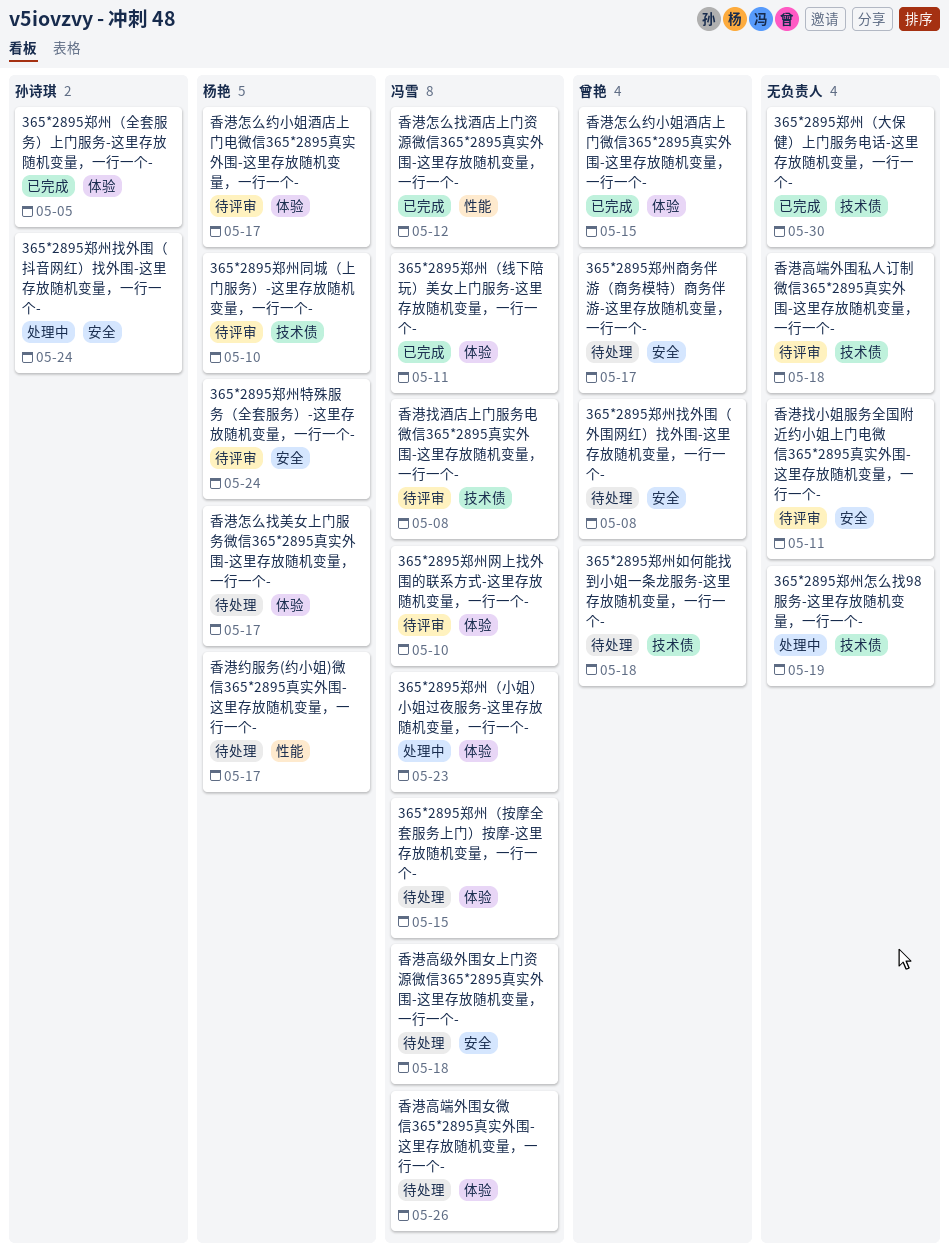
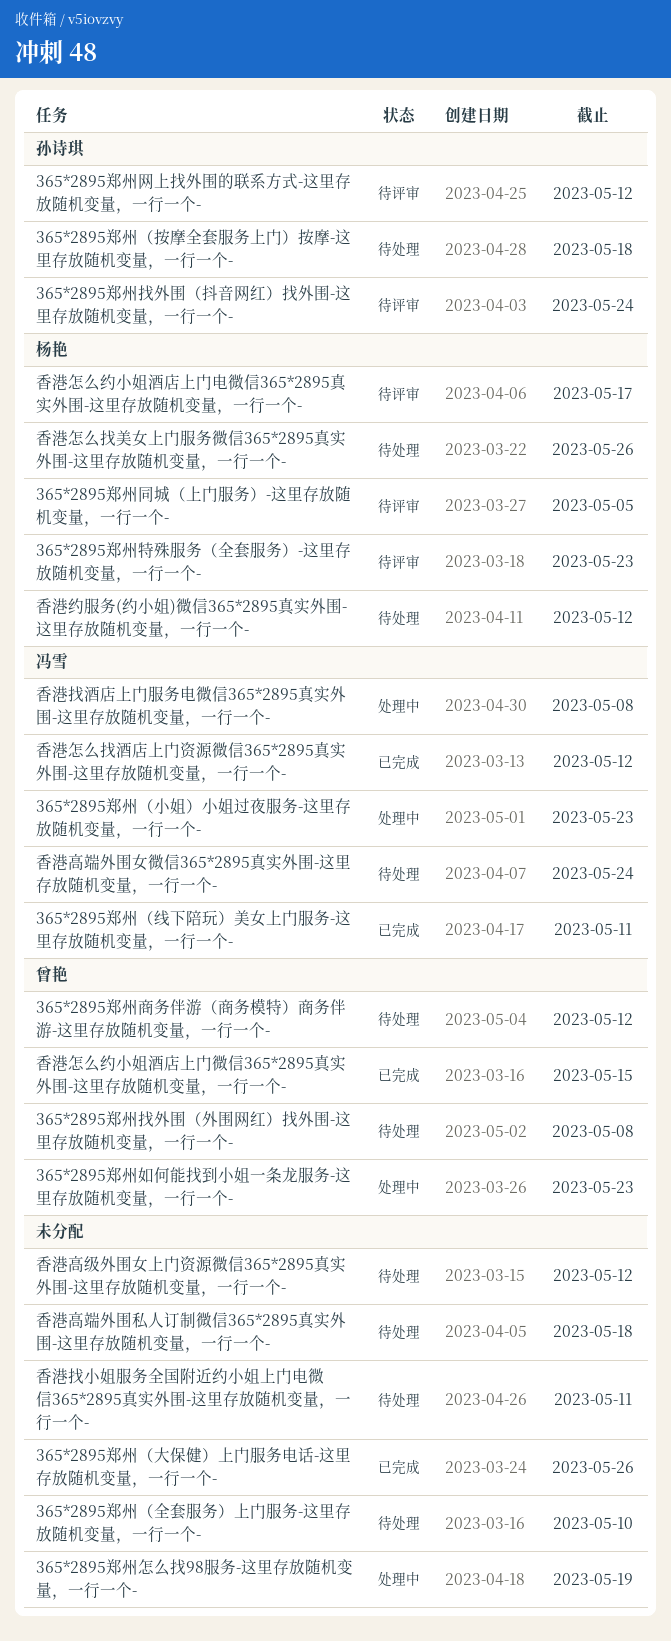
365*2895郑州同城（上门服务）-这里存放随机变量，一行一个-, due: May 10 -> May 5
365*2895郑州商务伴游（商务模特）商务伴游-这里存放随机变量，一行一个-, due: May 17 -> May 12
365*2895郑州如何能找到小姐一条龙服务-这里存放随机变量，一行一个-, status: 待处理 -> 处理中
365*2895郑州如何能找到小姐一条龙服务-这里存放随机变量，一行一个-, due: May 18 -> May 23
365*2895郑州找外围（抖音网红）找外围-这里存放随机变量，一行一个-, status: 处理中 -> 待评审
365*2895郑州特殊服务（全套服务）-这里存放随机变量，一行一个-, due: May 24 -> May 23
365*2895郑州网上找外围的联系方式-这里存放随机变量，一行一个-, owner: 冯雪 -> 孙诗琪
365*2895郑州网上找外围的联系方式-这里存放随机变量，一行一个-, due: May 10 -> May 12
365*2895郑州（全套服务）上门服务-这里存放随机变量，一行一个-, status: 已完成 -> 待处理
365*2895郑州（全套服务）上门服务-这里存放随机变量，一行一个-, owner: 孙诗琪 -> none
365*2895郑州（全套服务）上门服务-这里存放随机变量，一行一个-, due: May 5 -> May 10
365*2895郑州（大保健）上门服务电话-这里存放随机变量，一行一个-, due: May 30 -> May 26
365*2895郑州（按摩全套服务上门）按摩-这里存放随机变量，一行一个-, owner: 冯雪 -> 孙诗琪
365*2895郑州（按摩全套服务上门）按摩-这里存放随机变量，一行一个-, due: May 15 -> May 18
香港怎么找美女上门服务微信365*2895真实外围-这里存放随机变量，一行一个-, due: May 17 -> May 26
香港找小姐服务全国附近约小姐上门电微信365*2895真实外围-这里存放随机变量，一行一个-, status: 待评审 -> 待处理
香港找酒店上门服务电微信365*2895真实外围-这里存放随机变量，一行一个-, status: 待评审 -> 处理中
香港约服务(约小姐)微信365*2895真实外围-这里存放随机变量，一行一个-, due: May 17 -> May 12
香港高端外围女微信365*2895真实外围-这里存放随机变量，一行一个-, due: May 26 -> May 24
香港高端外围私人订制微信365*2895真实外围-这里存放随机变量，一行一个-, status: 待评审 -> 待处理
香港高级外围女上门资源微信365*2895真实外围-这里存放随机变量，一行一个-, owner: 冯雪 -> none
香港高级外围女上门资源微信365*2895真实外围-这里存放随机变量，一行一个-, due: May 18 -> May 12

